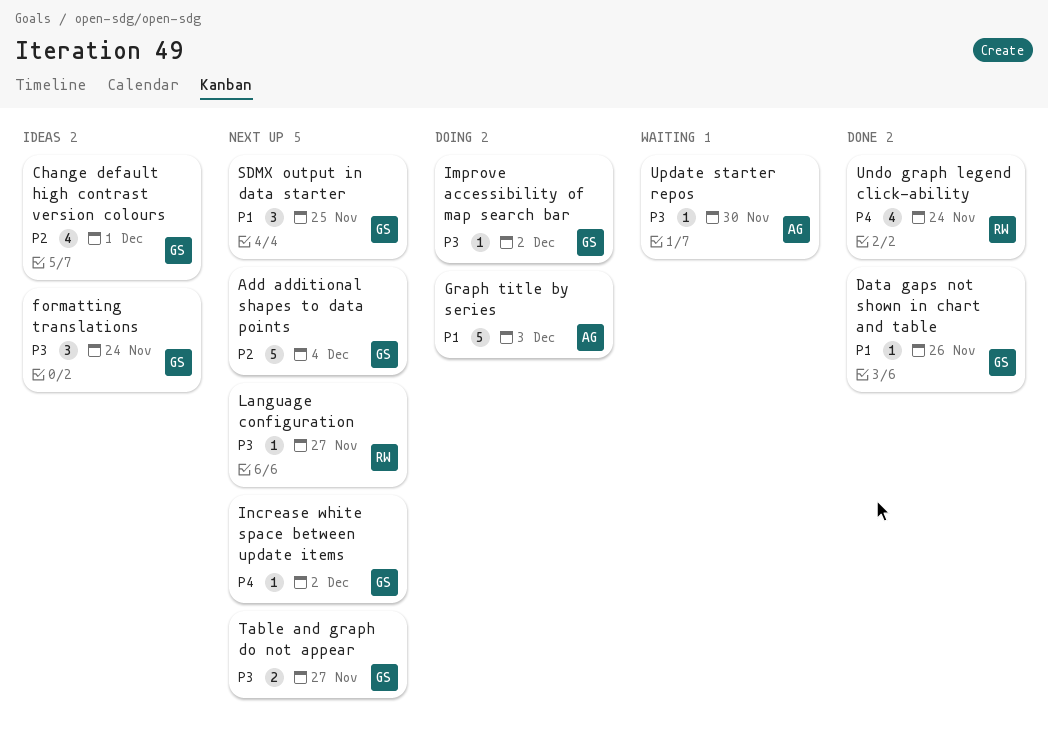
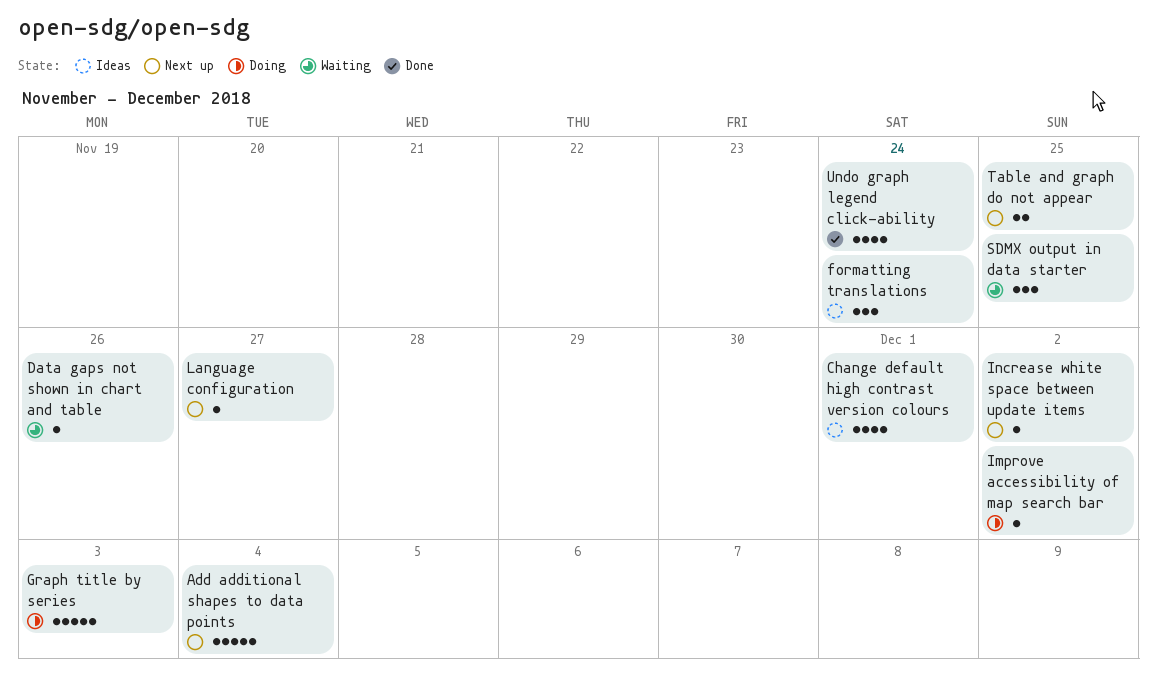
Data gaps not shown in chart and table, status: Done -> Waiting
SDMX output in data starter, status: Next up -> Waiting
Table and graph do not appear, due: Nov 27 -> Nov 25
Update starter repos: present -> none

